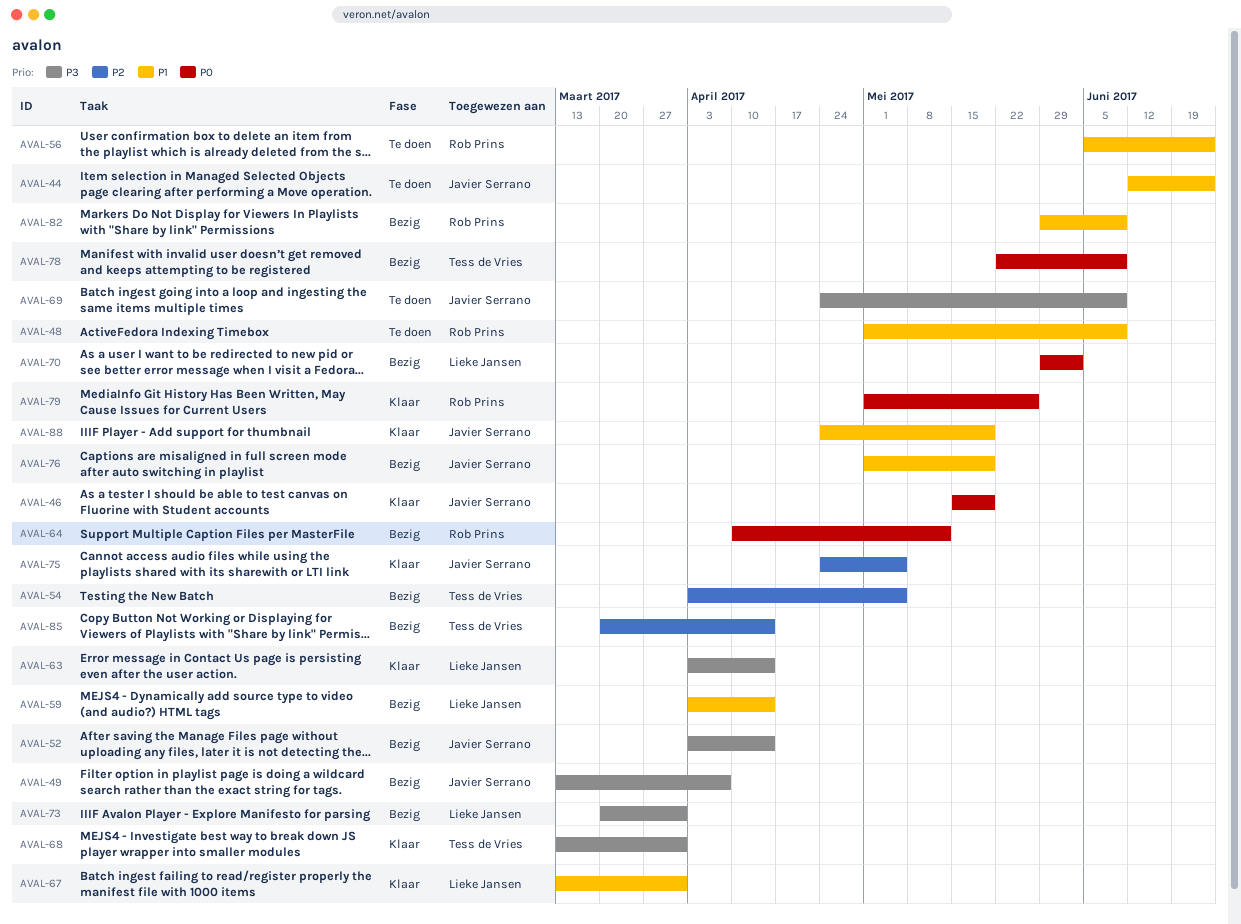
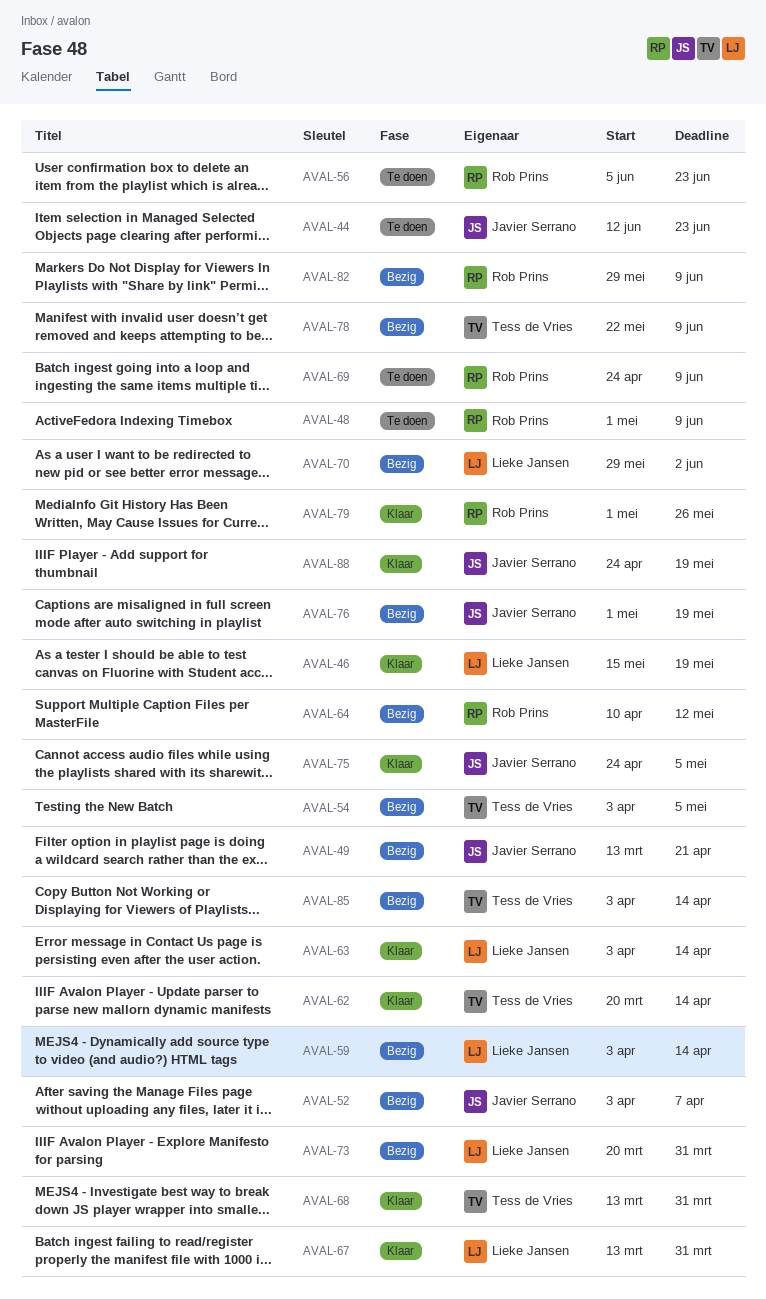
AVAL-46, owner: Javier Serrano -> Lieke Jansen
AVAL-49, due: Apr 7 -> Apr 21
AVAL-52, due: Apr 14 -> Apr 7
AVAL-62: none -> present
AVAL-69, owner: Javier Serrano -> Rob Prins
AVAL-85, start: Mar 20 -> Apr 3

